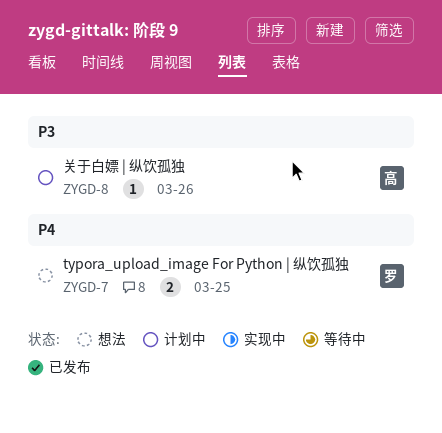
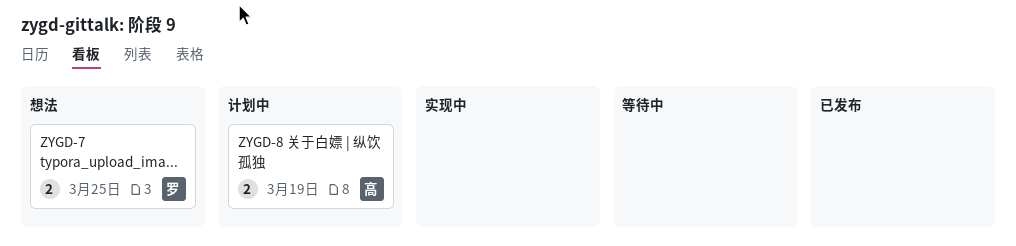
ZYGD-8, estimate: 1 -> 2
ZYGD-8, due: Mar 26 -> Mar 19

